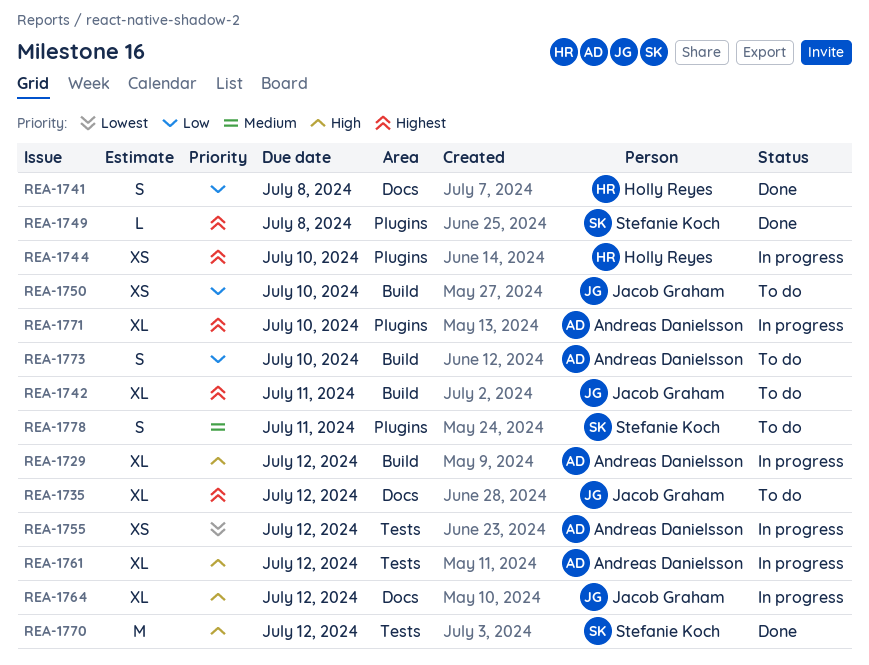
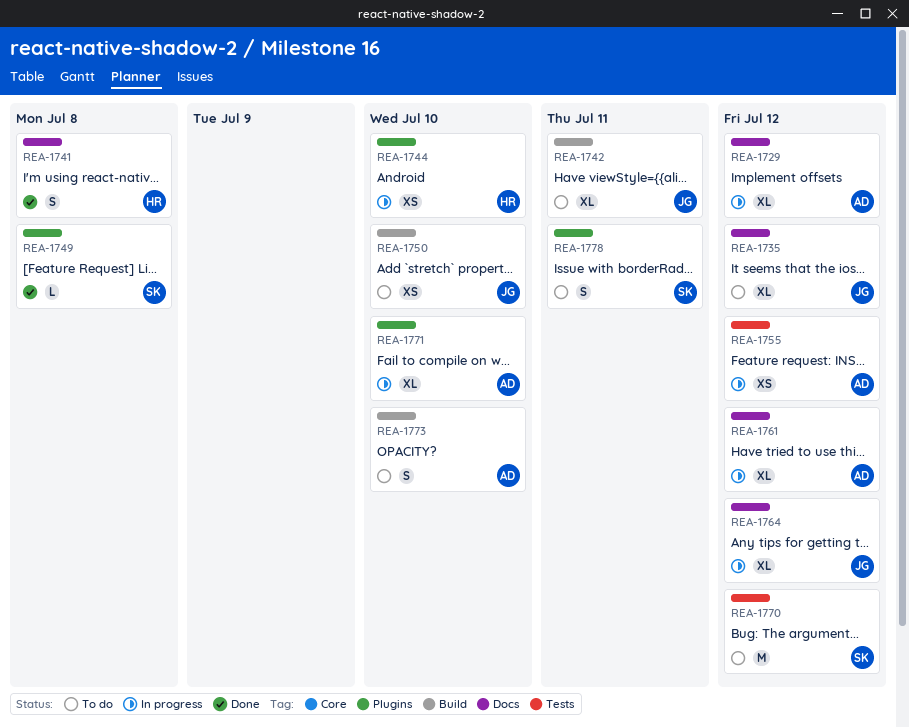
REA-1729, label: Build -> Docs
REA-1761, label: Tests -> Docs
REA-1770, status: Done -> To do

